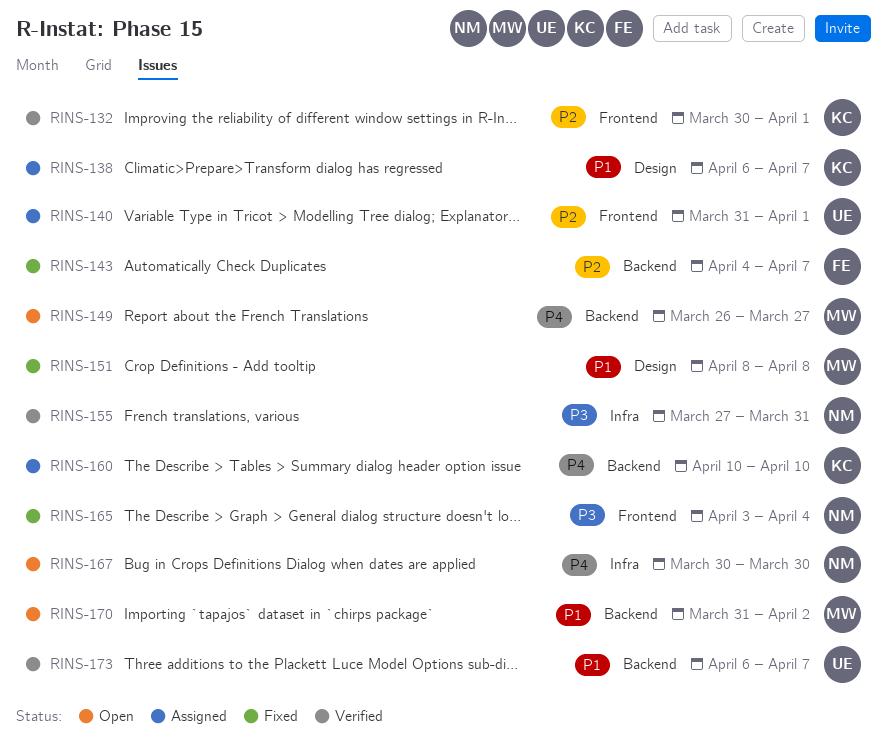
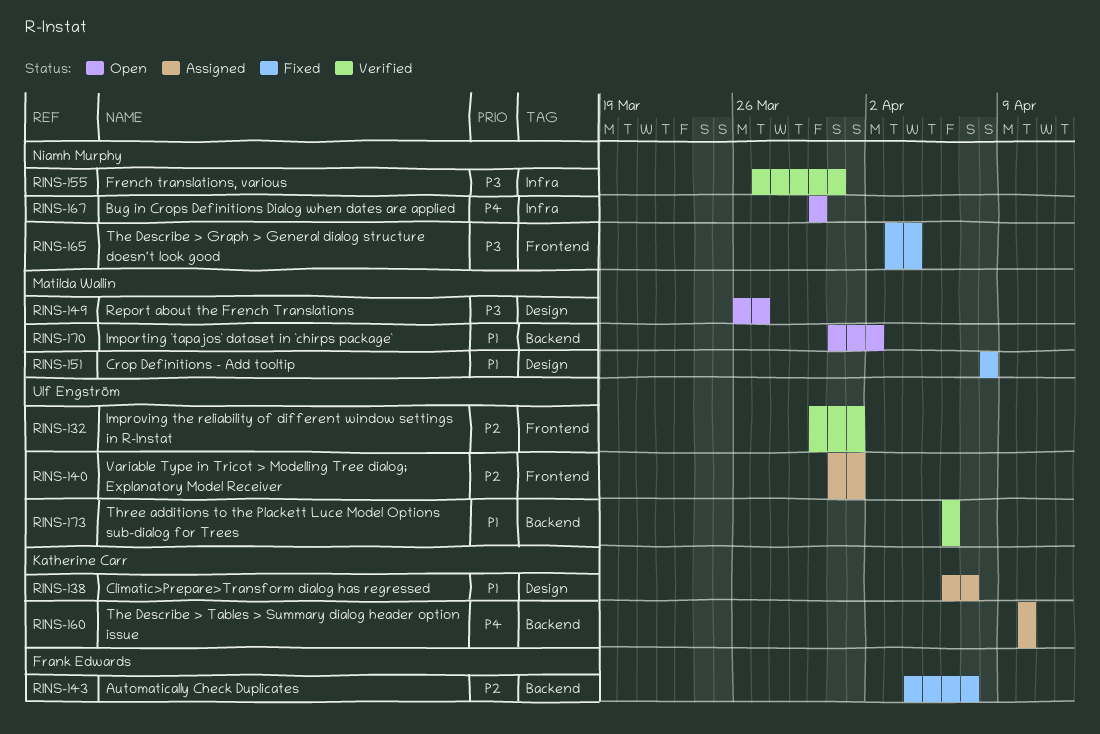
RINS-132, owner: Katherine Carr -> Ulf Engström
RINS-149, priority: P4 -> P3
RINS-149, label: Backend -> Design
RINS-173, due: Apr 7 -> Apr 6

